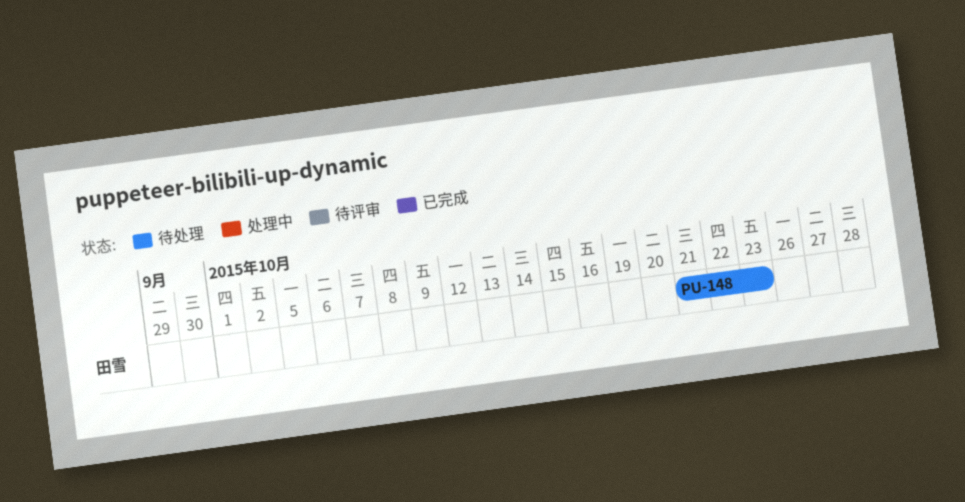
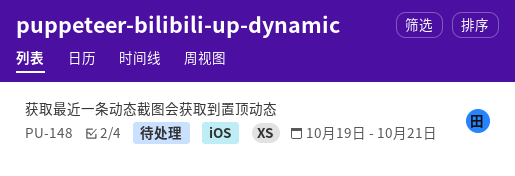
PU-148, start: Oct 21 -> Oct 19
PU-148, due: Oct 23 -> Oct 21

